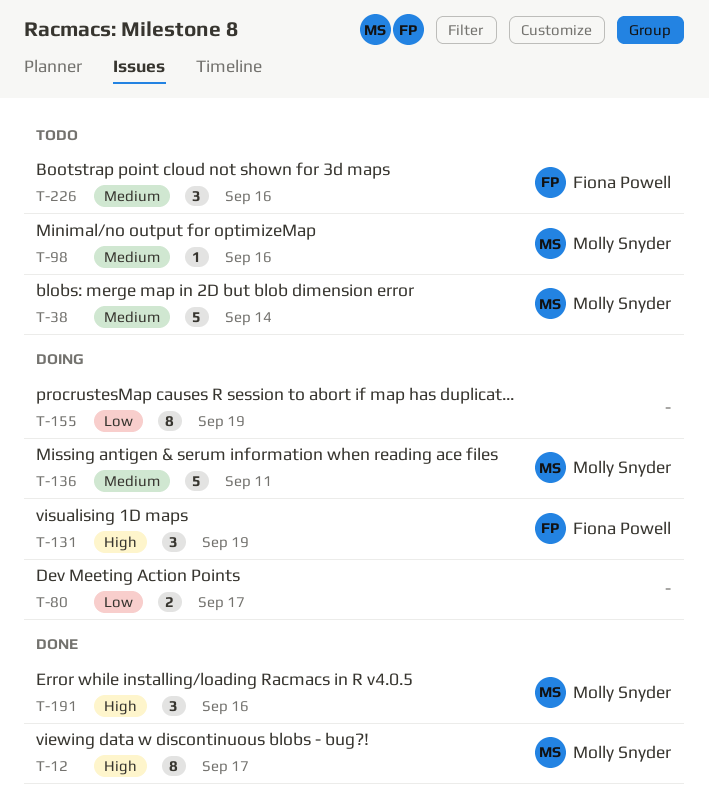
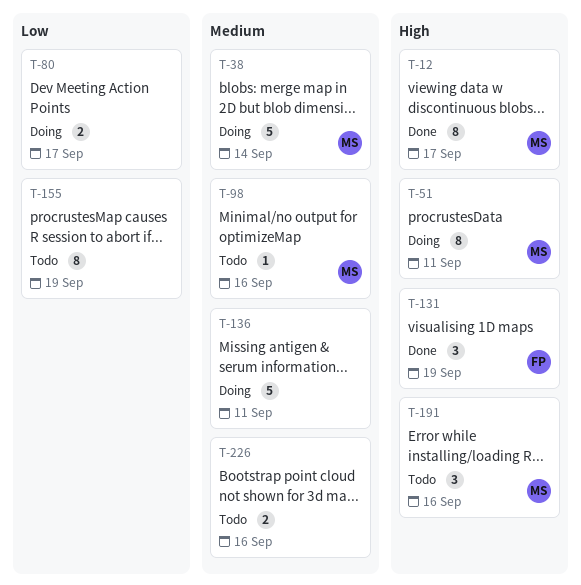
T-38, status: Todo -> Doing
T-51: none -> present
T-131, status: Doing -> Done
T-136, owner: Molly Snyder -> none
T-155, status: Doing -> Todo
T-191, status: Done -> Todo
T-226, owner: Fiona Powell -> none
T-226, estimate: 3 -> 2

